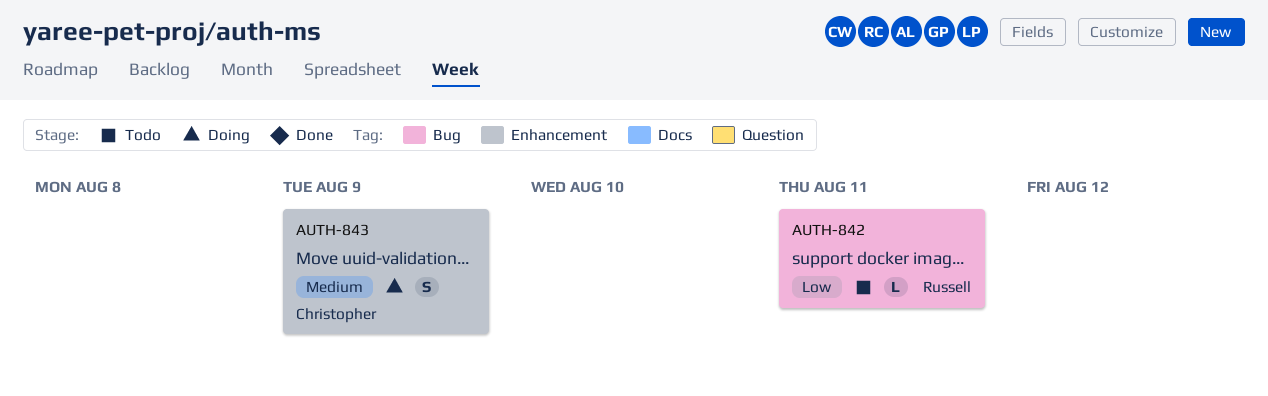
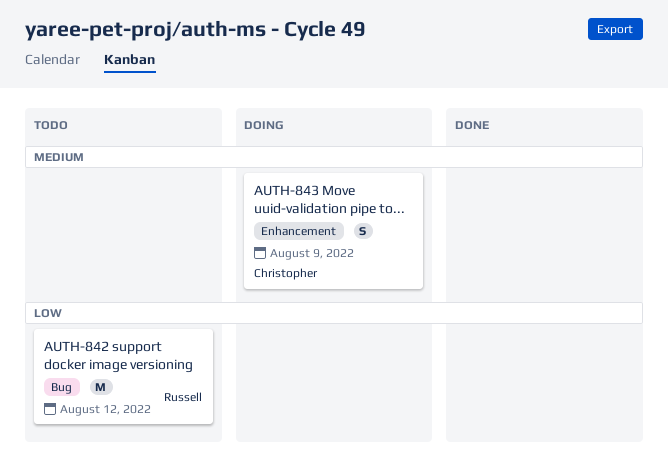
AUTH-842, estimate: L -> M
AUTH-842, due: Aug 11 -> Aug 12

